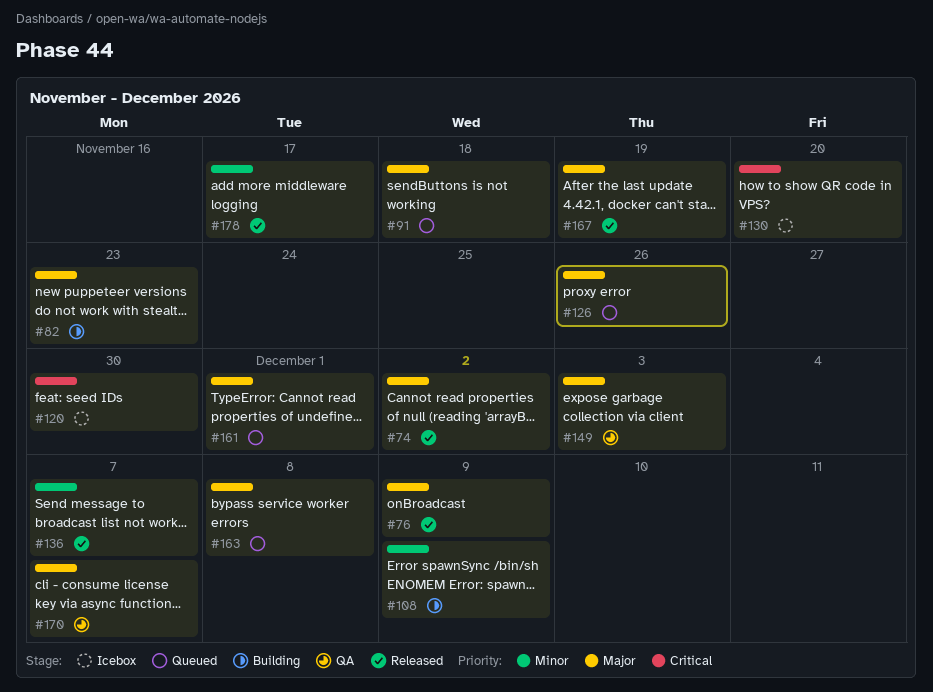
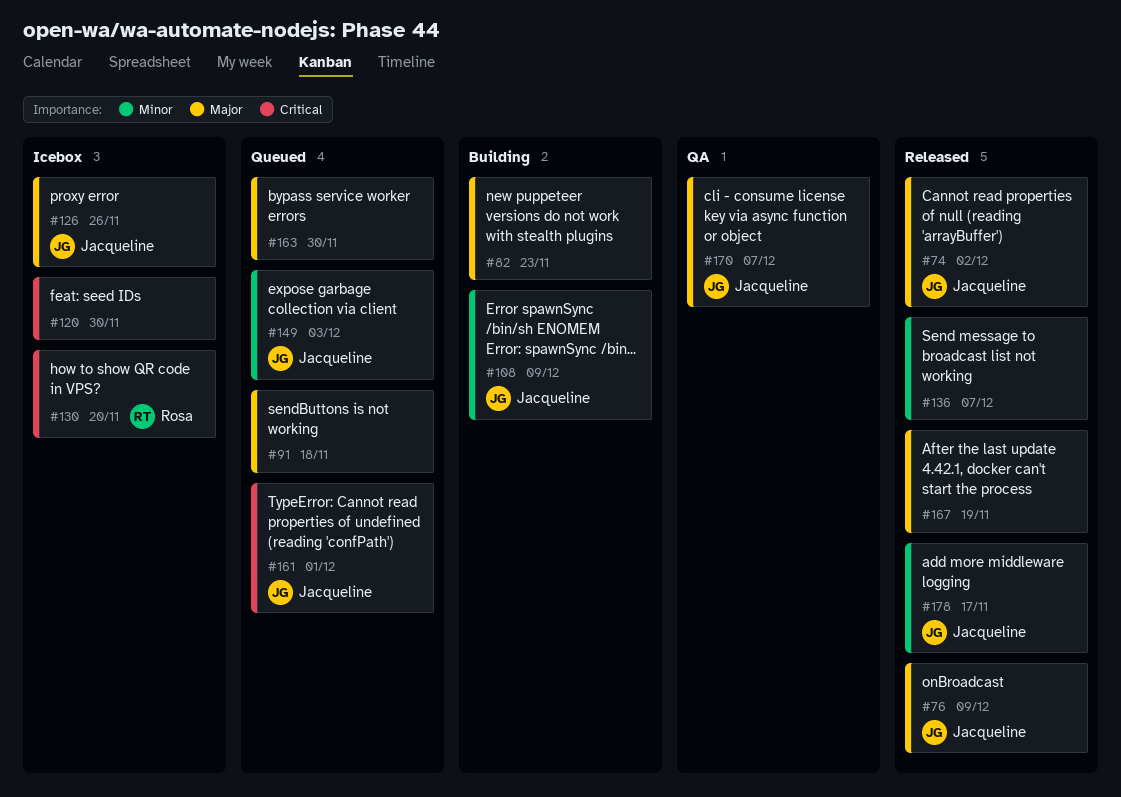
#126, status: Queued -> Icebox
#149, status: QA -> Queued
#149, priority: Major -> Minor
#161, priority: Major -> Critical
#163, due: Dec 8 -> Nov 30

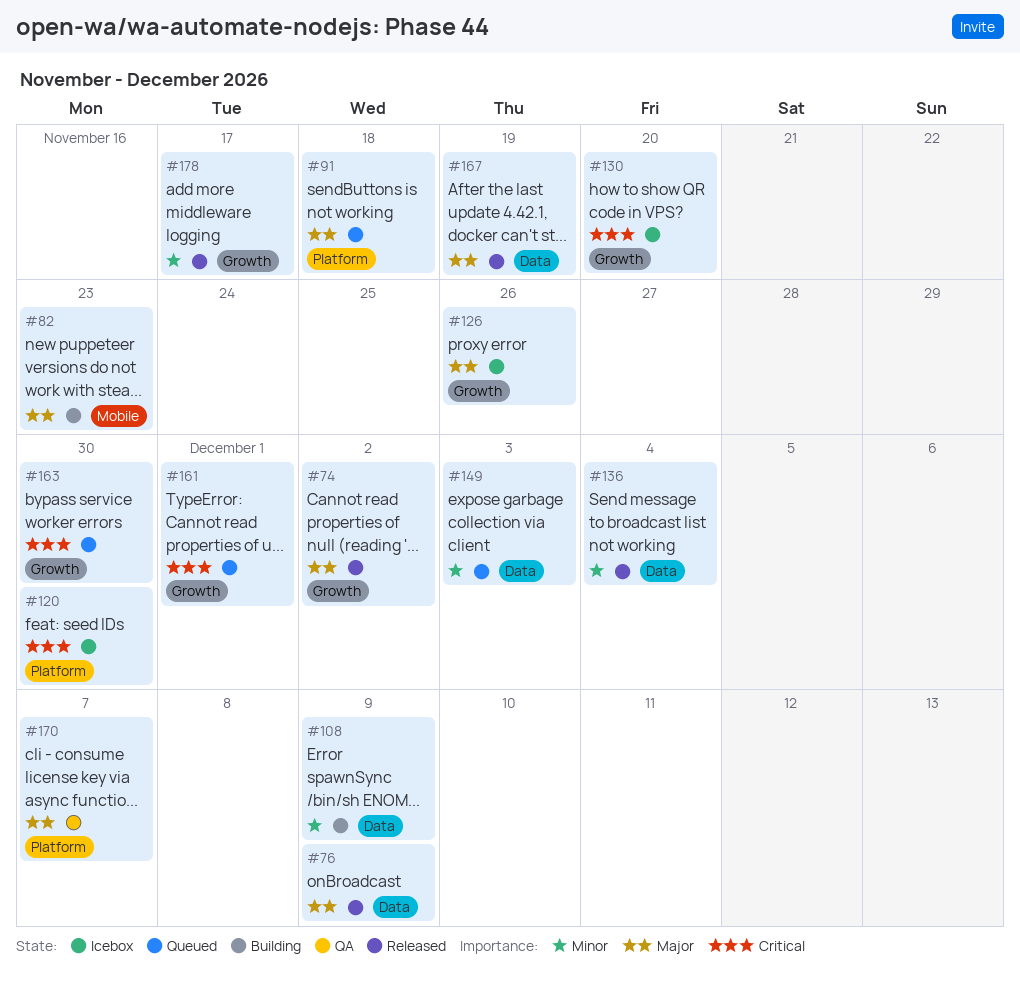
#136, due: Dec 7 -> Dec 4
#163, priority: Major -> Critical

